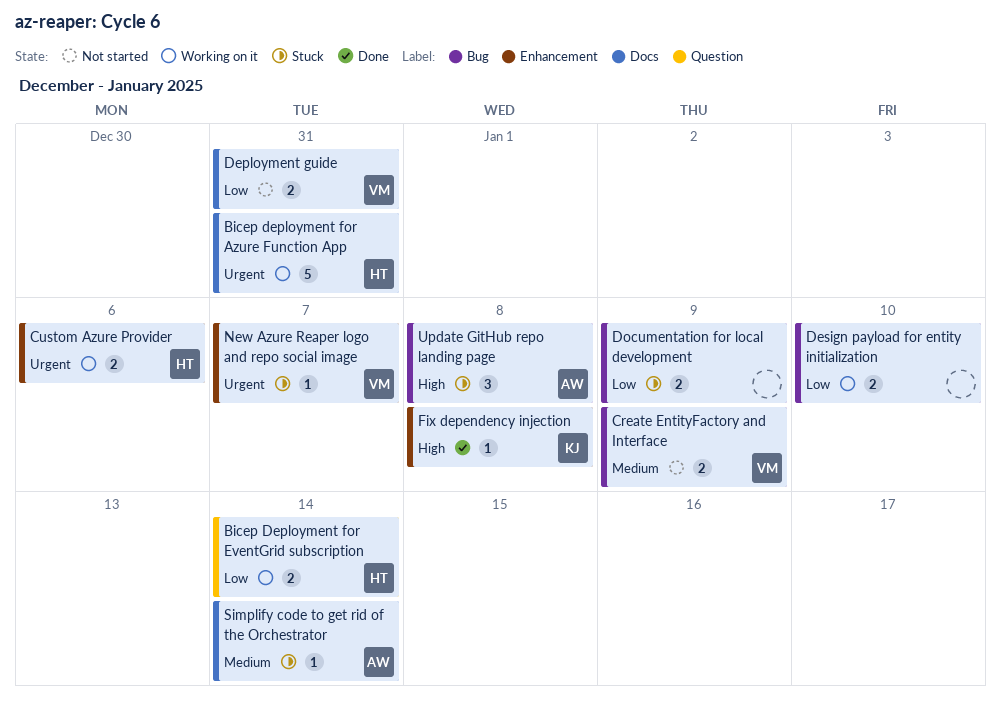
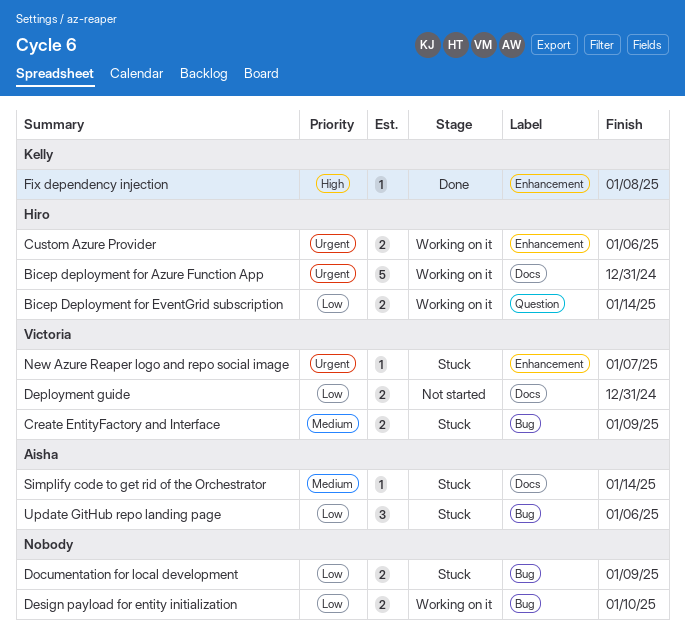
Create EntityFactory and Interface, status: Not started -> Stuck
Update GitHub repo landing page, priority: High -> Low
Update GitHub repo landing page, due: Jan 8 -> Jan 6

